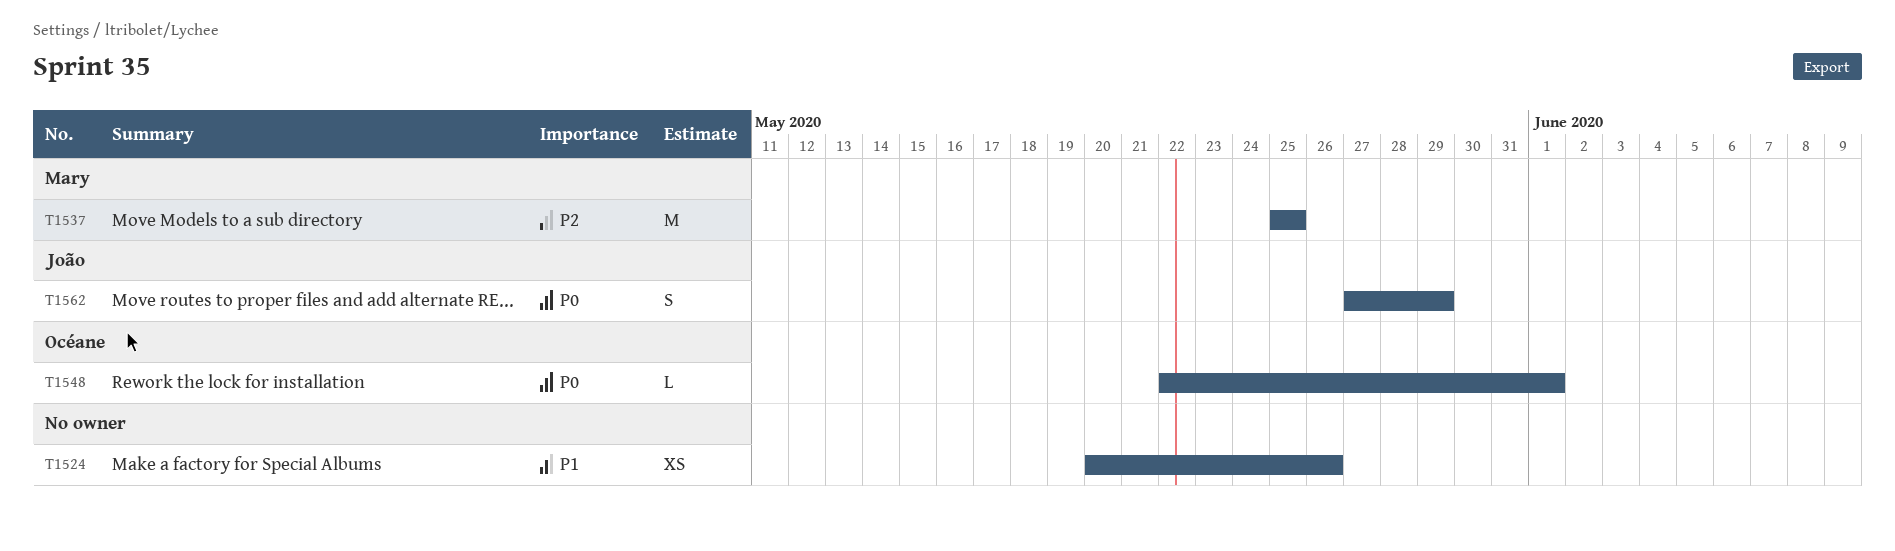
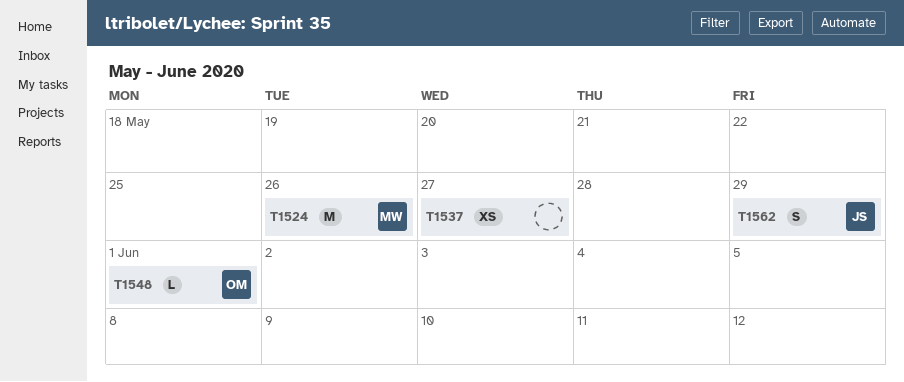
T1524, owner: none -> Mary
T1524, estimate: XS -> M
T1537, owner: Mary -> none
T1537, estimate: M -> XS
T1537, due: May 25 -> May 27

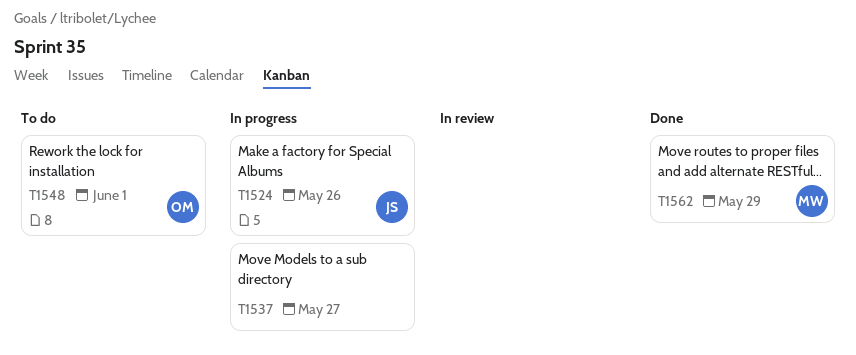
T1524, owner: MW -> JS
T1562, owner: JS -> MW

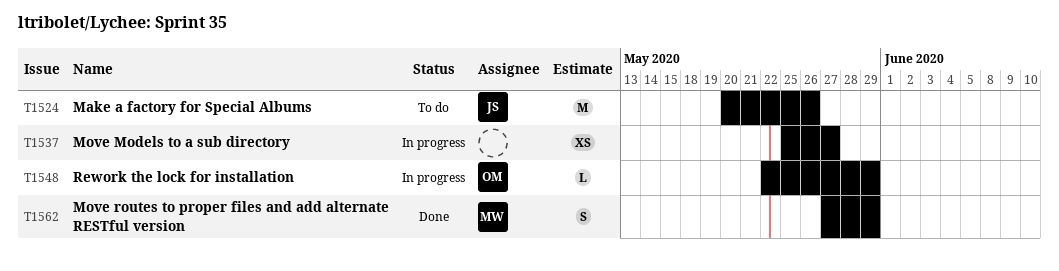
T1524, status: In progress -> To do
T1548, status: To do -> In progress
T1548, due: Jun 1 -> May 29

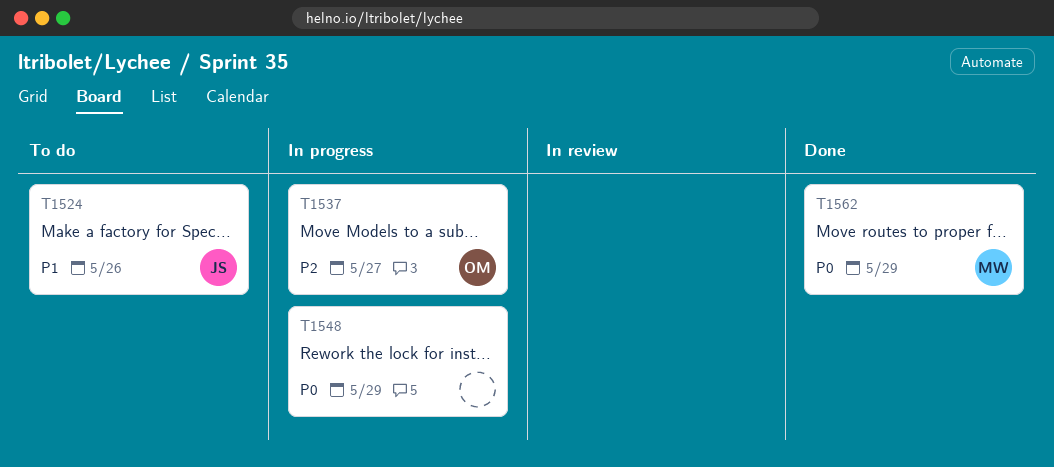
T1537, owner: none -> OM
T1548, owner: OM -> none

